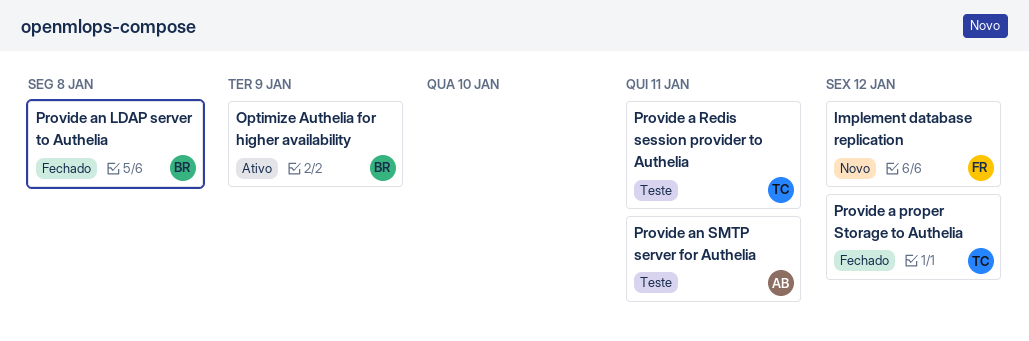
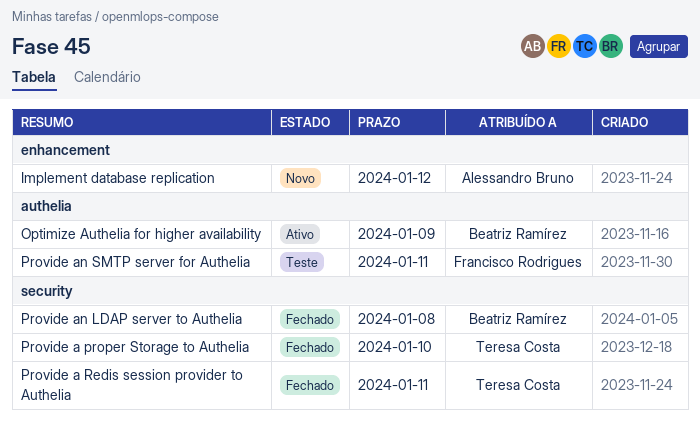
Implement database replication, owner: Francisco Rodrigues -> Alessandro Bruno
Provide a proper Storage to Authelia, due: Jan 12 -> Jan 10
Provide a Redis session provider to Authelia, status: Teste -> Fechado
Provide an SMTP server for Authelia, owner: Alessandro Bruno -> Francisco Rodrigues

